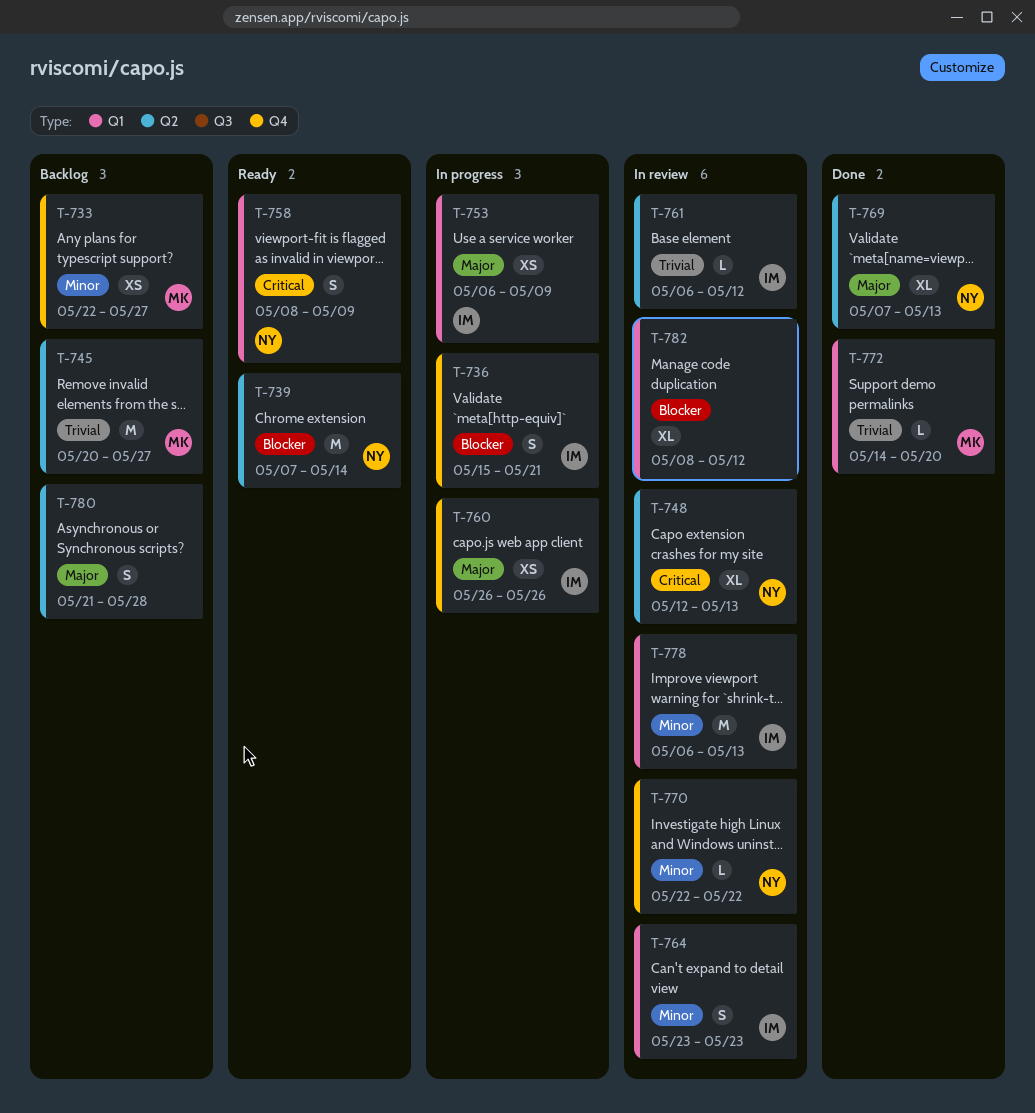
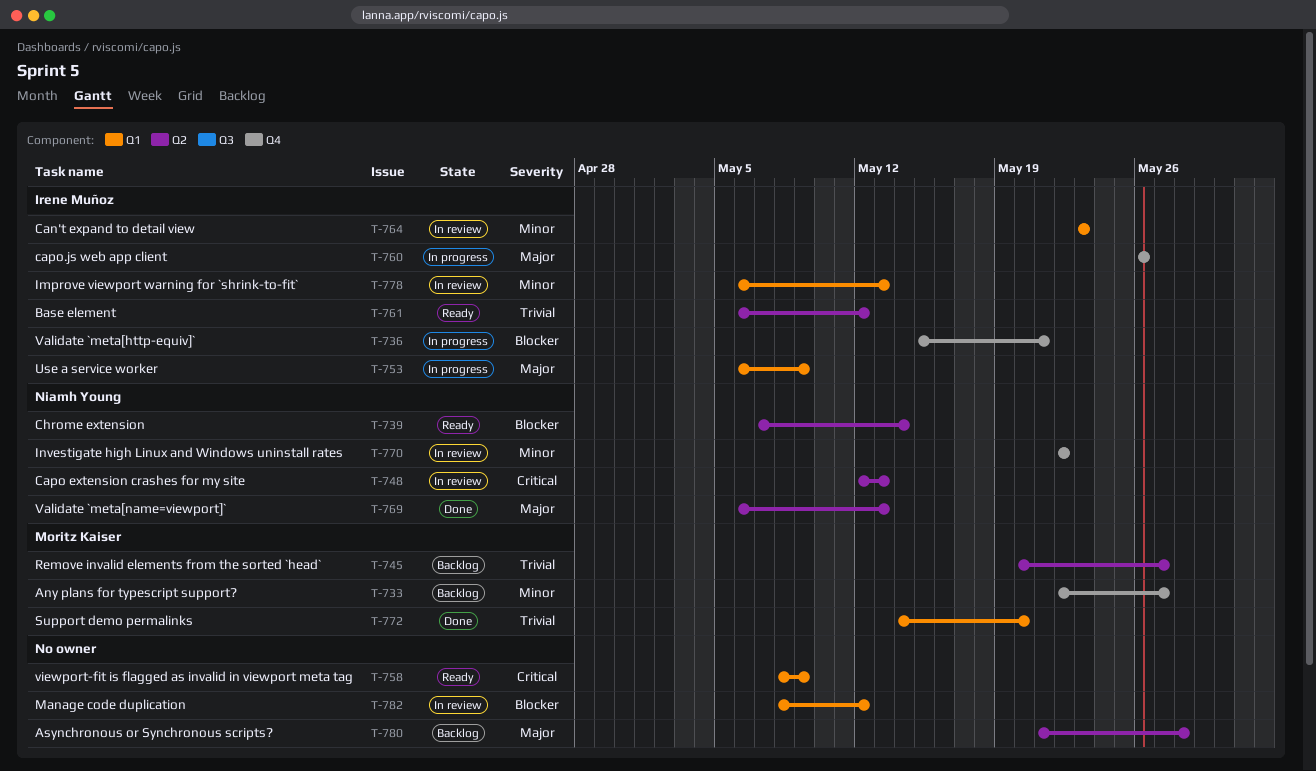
T-758, owner: Niamh Young -> none
T-761, status: In review -> Ready
T-769, start: May 7 -> May 6

